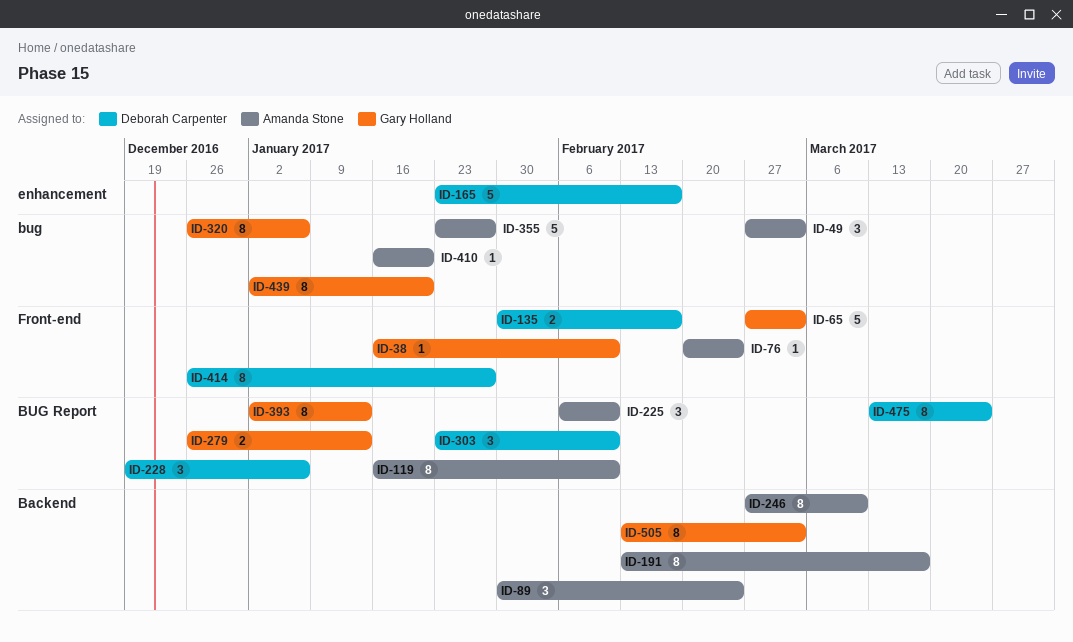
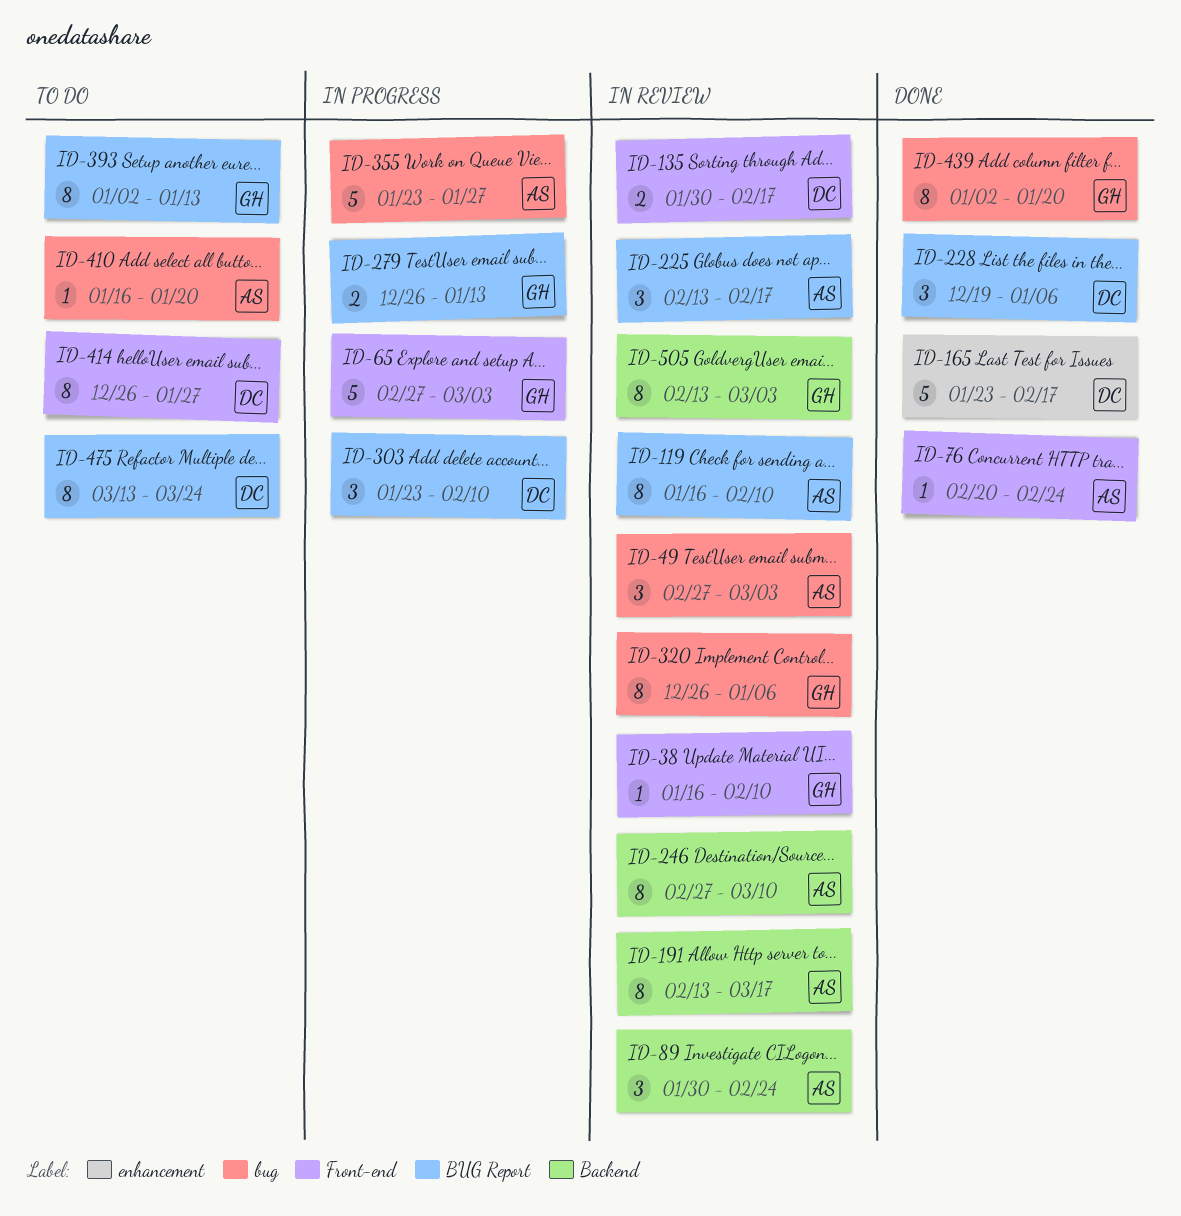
ID-225, start: Feb 6 -> Feb 13
ID-225, due: Feb 10 -> Feb 17

